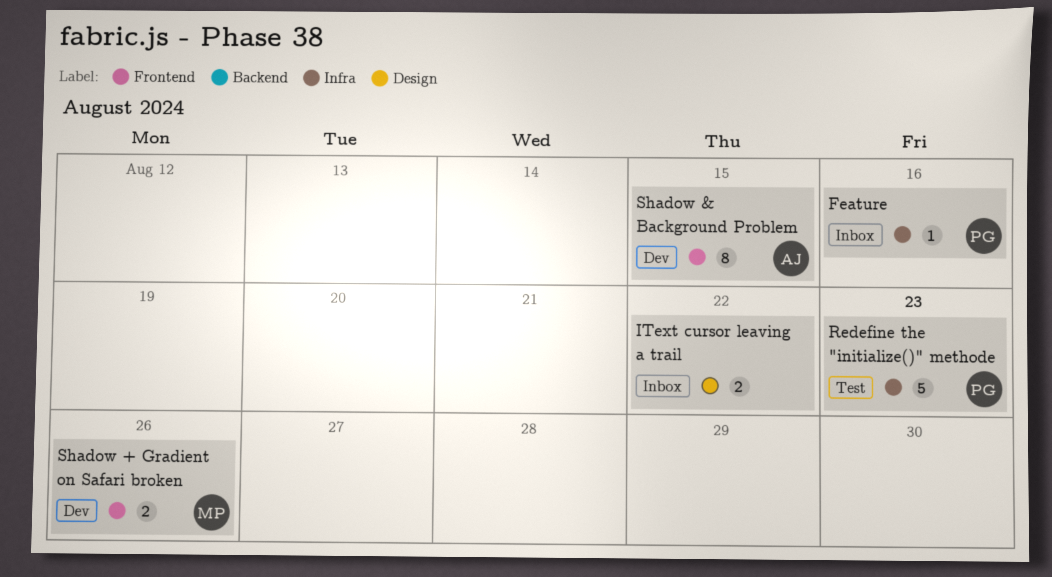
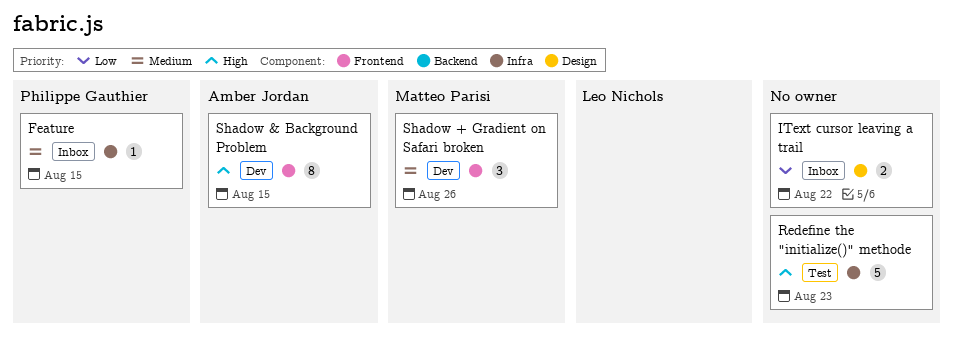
Feature, due: Aug 16 -> Aug 15
Redefine the "initialize()" methode, owner: Philippe Gauthier -> none
Shadow + Gradient on Safari broken, estimate: 2 -> 3

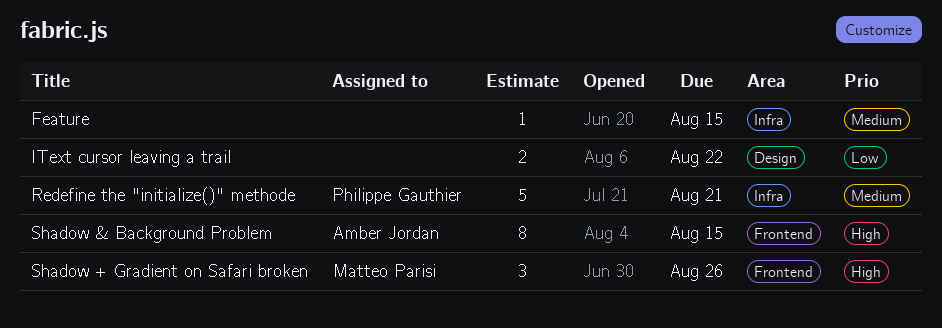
Feature, owner: Philippe Gauthier -> none
Redefine the "initialize()" methode, owner: none -> Philippe Gauthier
Redefine the "initialize()" methode, priority: High -> Medium
Redefine the "initialize()" methode, due: Aug 23 -> Aug 21
Shadow + Gradient on Safari broken, priority: Medium -> High

